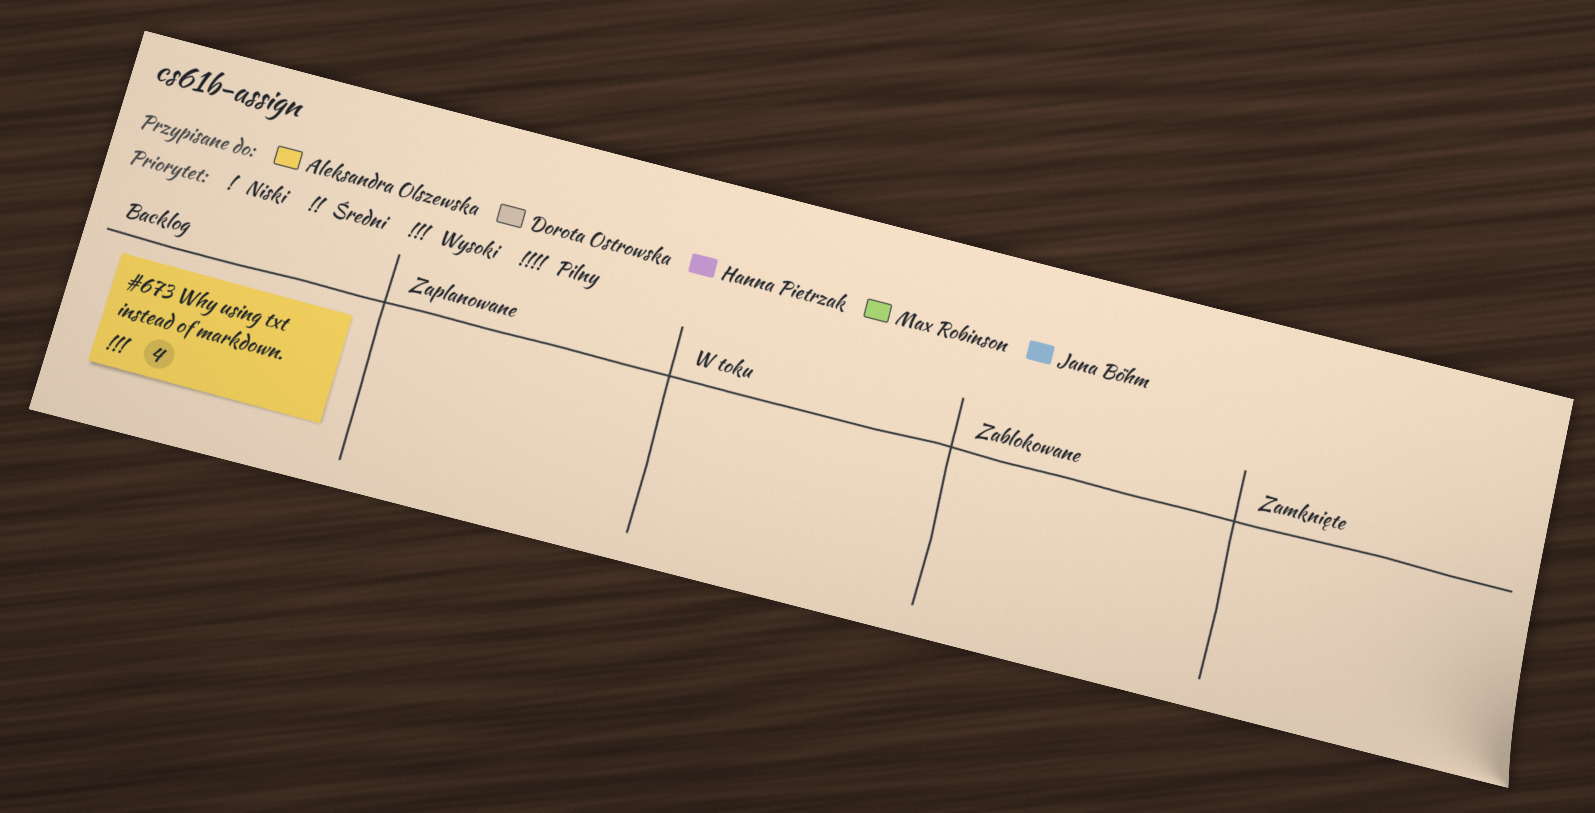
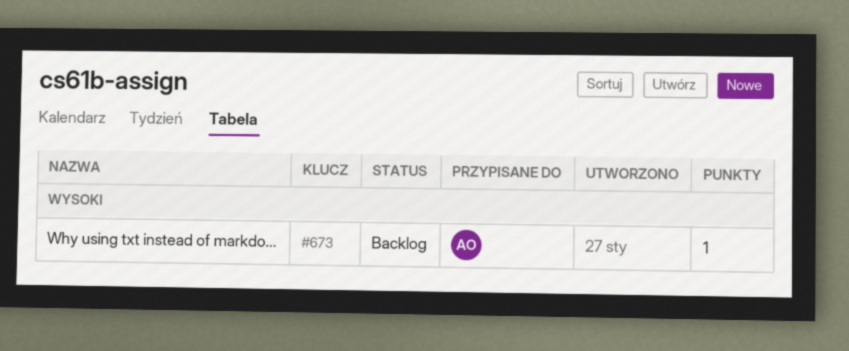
#673, estimate: 4 -> 1

